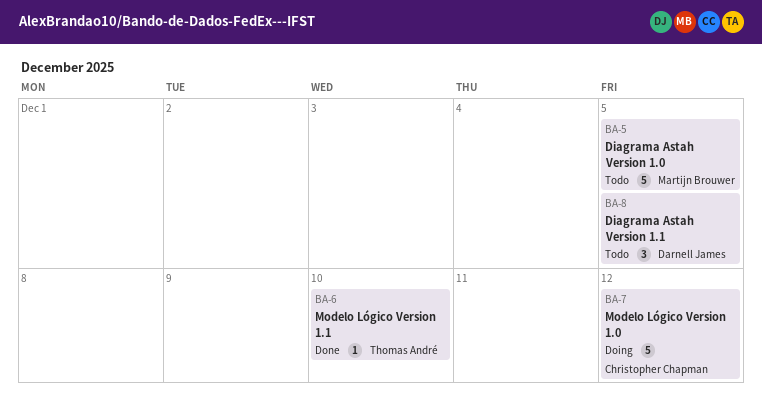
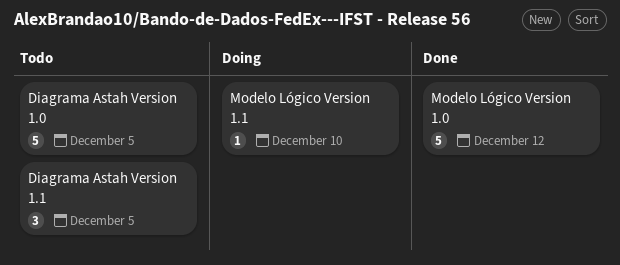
Modelo Lógico Version 1.0, status: Doing -> Done
Modelo Lógico Version 1.1, status: Done -> Doing

